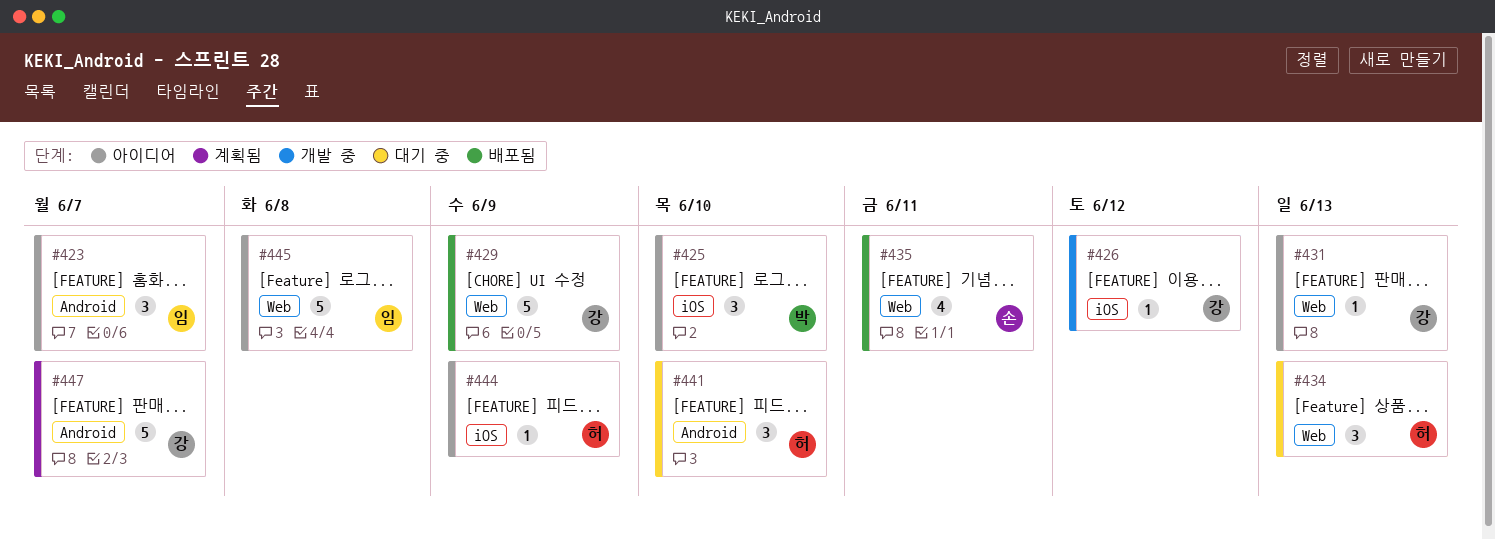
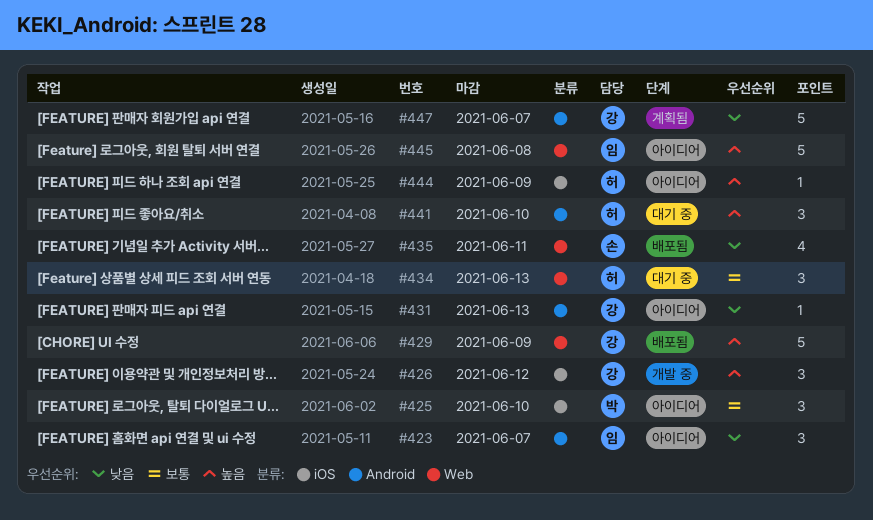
#426, estimate: 1 -> 3
#431, label: Web -> Android

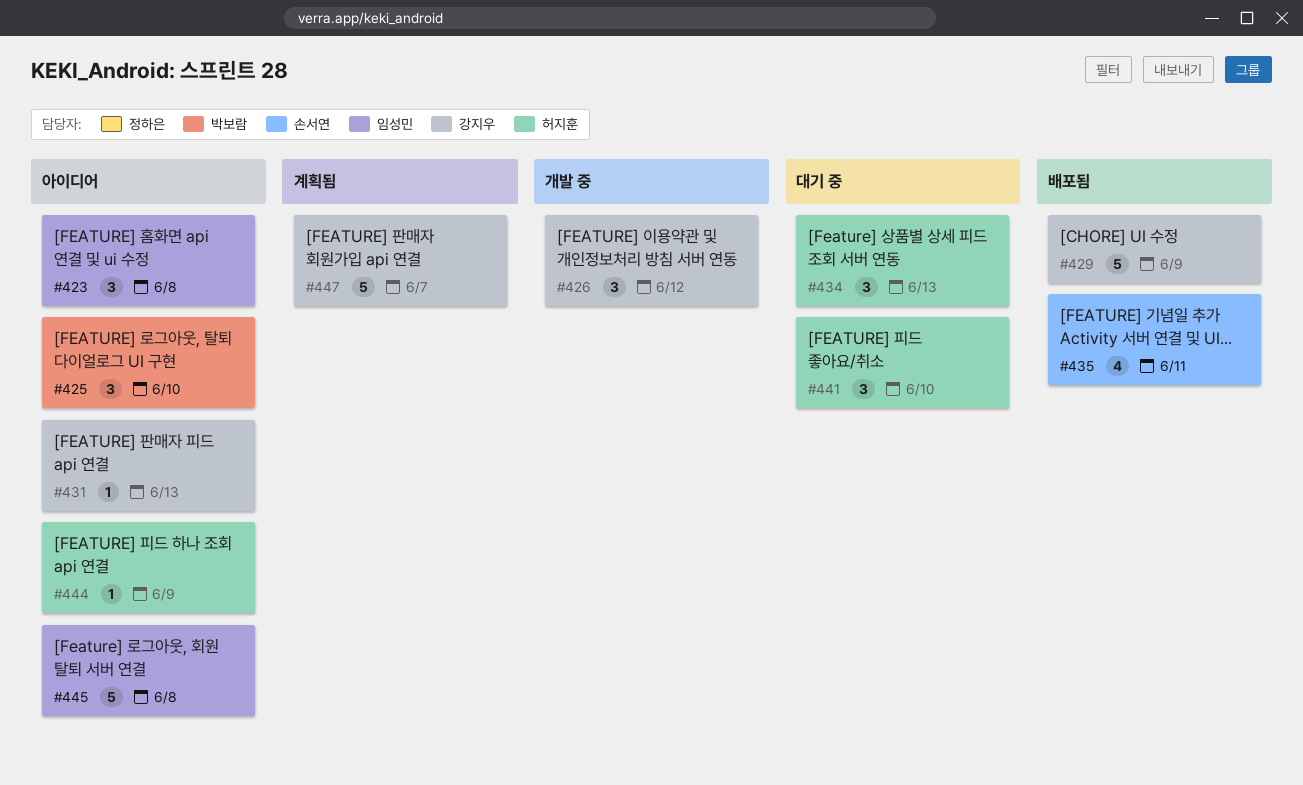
#423, due: Jun 7 -> Jun 8

